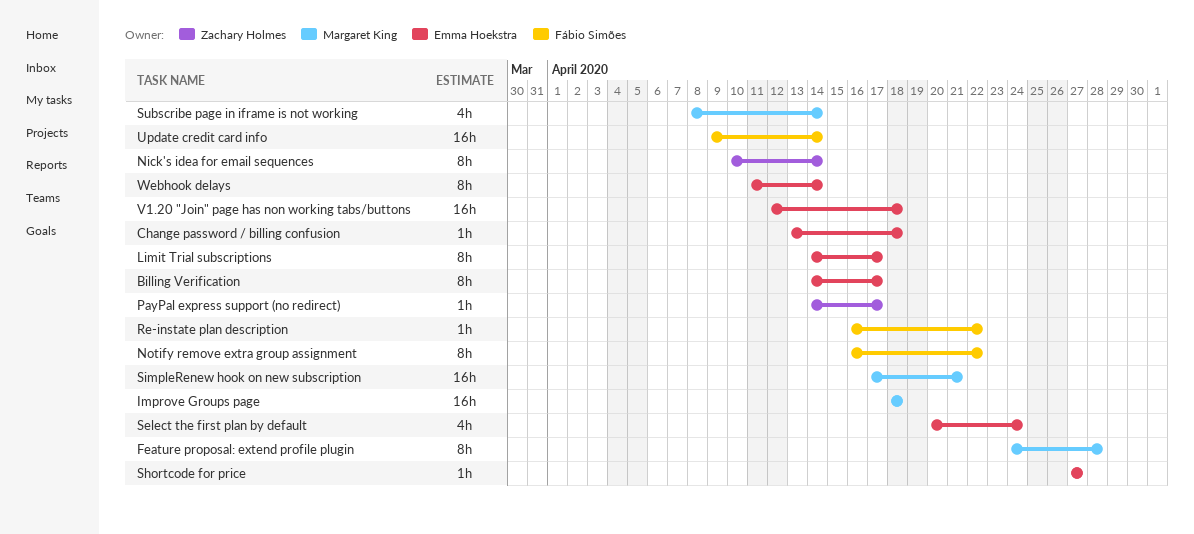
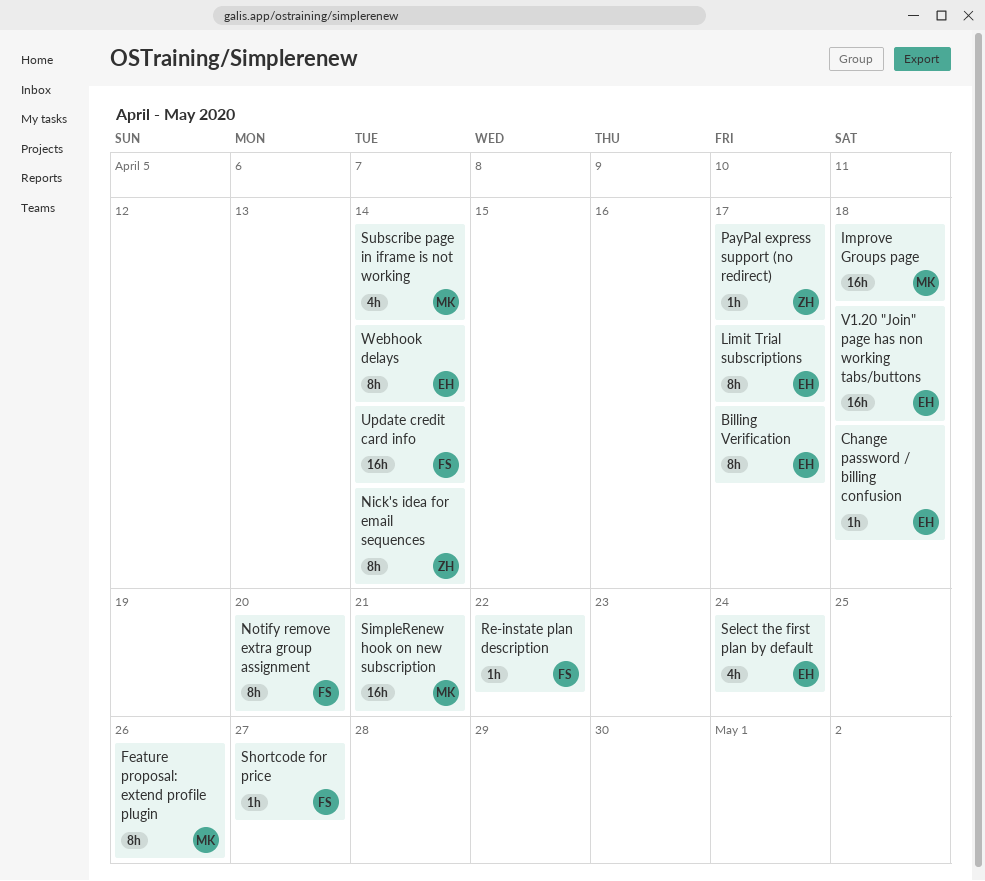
Feature proposal: extend profile plugin, due: Apr 28 -> Apr 26
Notify remove extra group assignment, due: Apr 22 -> Apr 20
Shortcode for price, owner: Emma Hoekstra -> Fábio Simões

